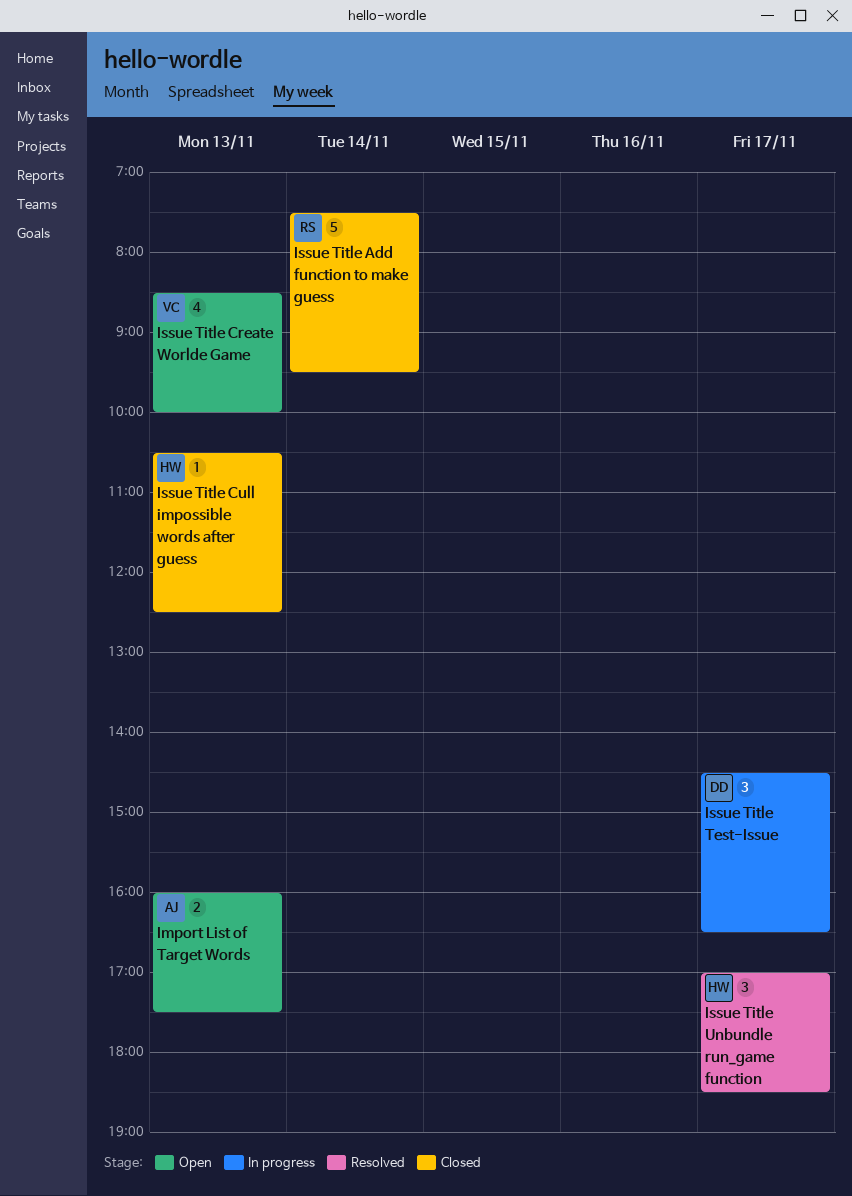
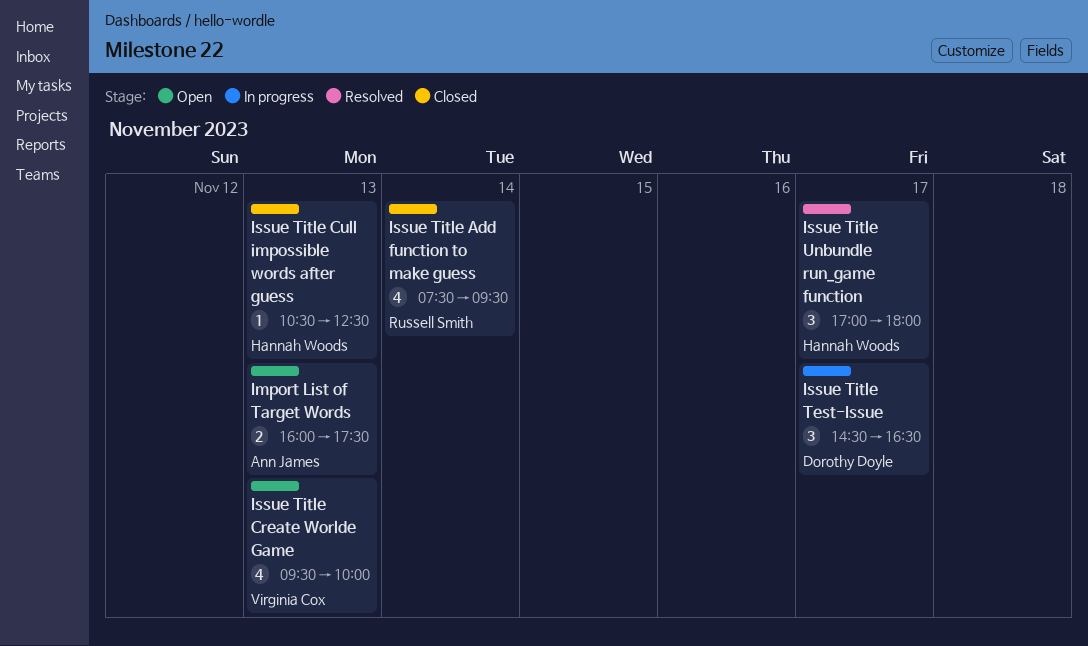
Issue Title Add function to make guess, estimate: 5 -> 4
Issue Title Create Worlde Game, begins: 08:30 -> 09:30
Issue Title Unbundle run_game function, ends: 18:30 -> 18:00

